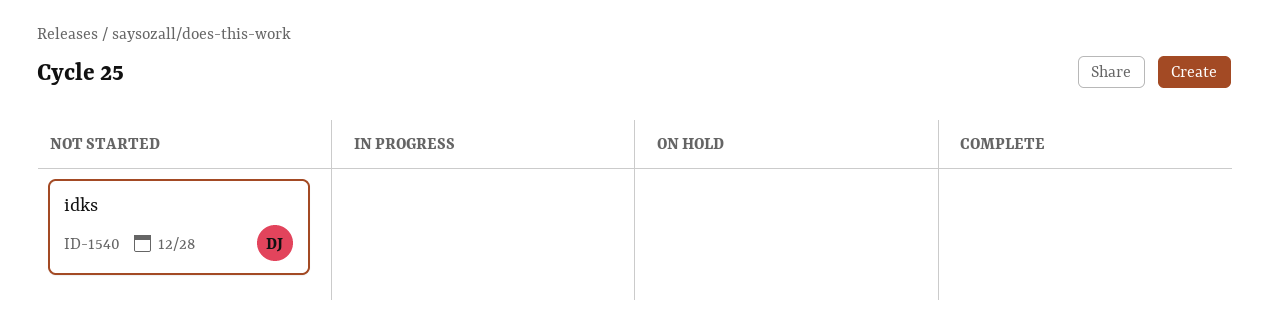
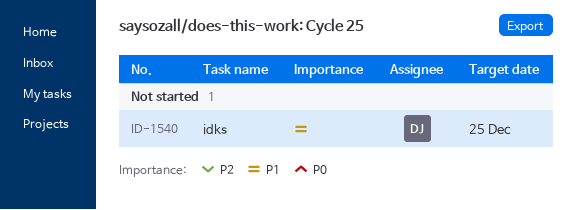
ID-1540, due: Dec 28 -> Dec 25

